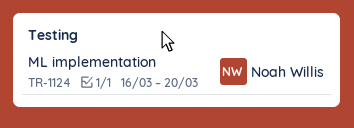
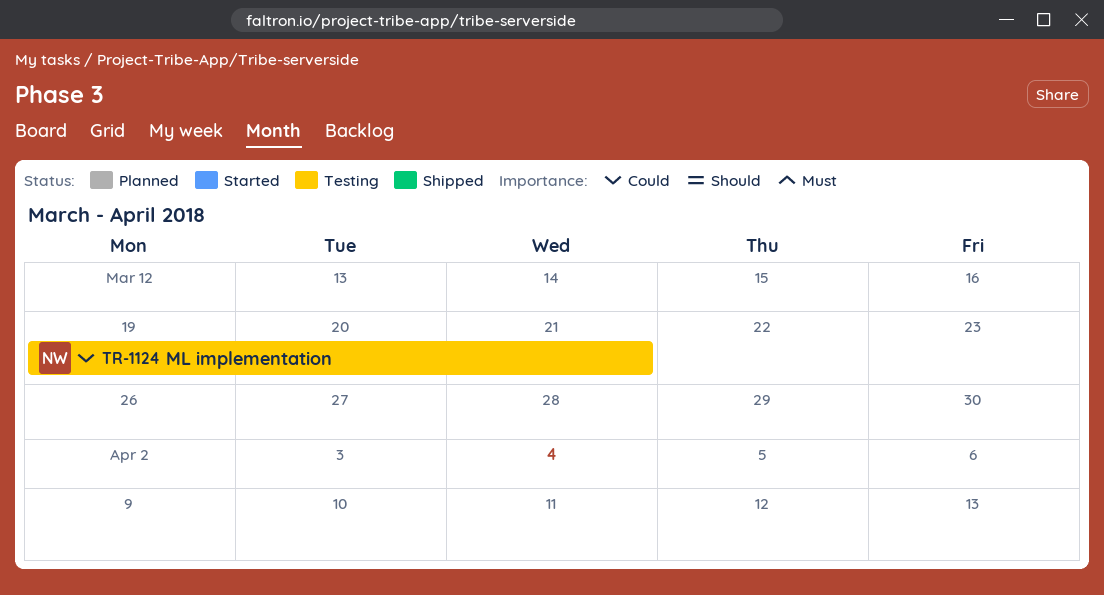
TR-1124, start: Mar 16 -> Mar 19
TR-1124, due: Mar 20 -> Mar 21

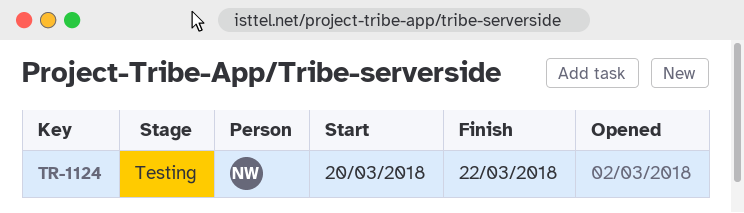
TR-1124, start: Mar 19 -> Mar 20
TR-1124, due: Mar 21 -> Mar 22

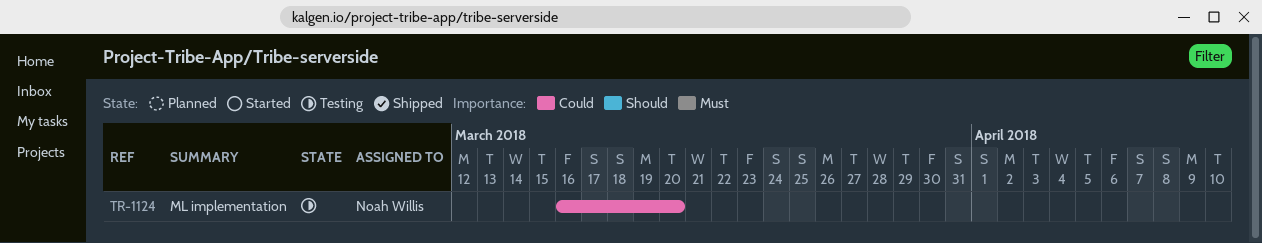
TR-1124, start: Mar 20 -> Mar 16
TR-1124, due: Mar 22 -> Mar 20

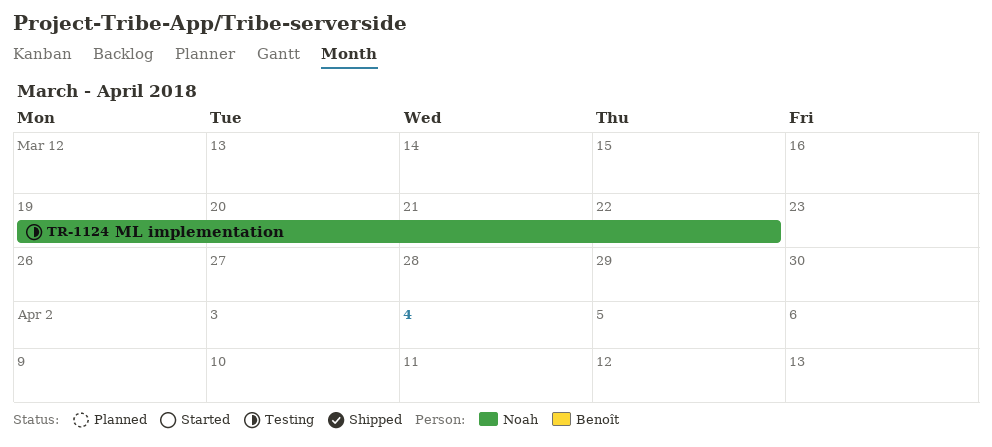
TR-1124, start: Mar 16 -> Mar 19
TR-1124, due: Mar 20 -> Mar 22

